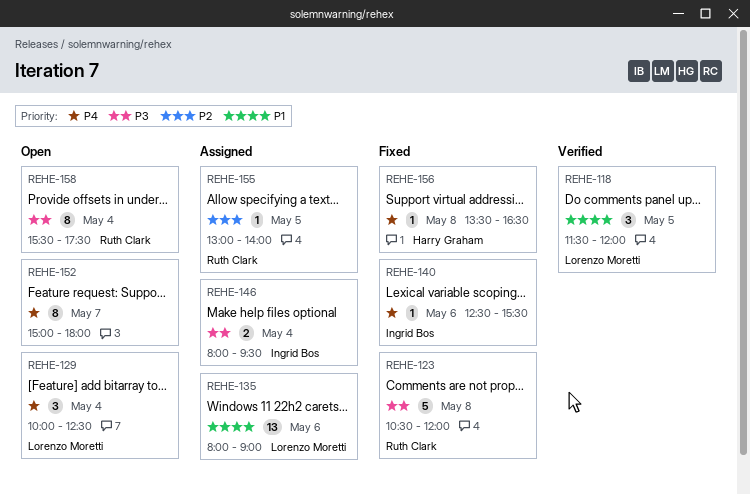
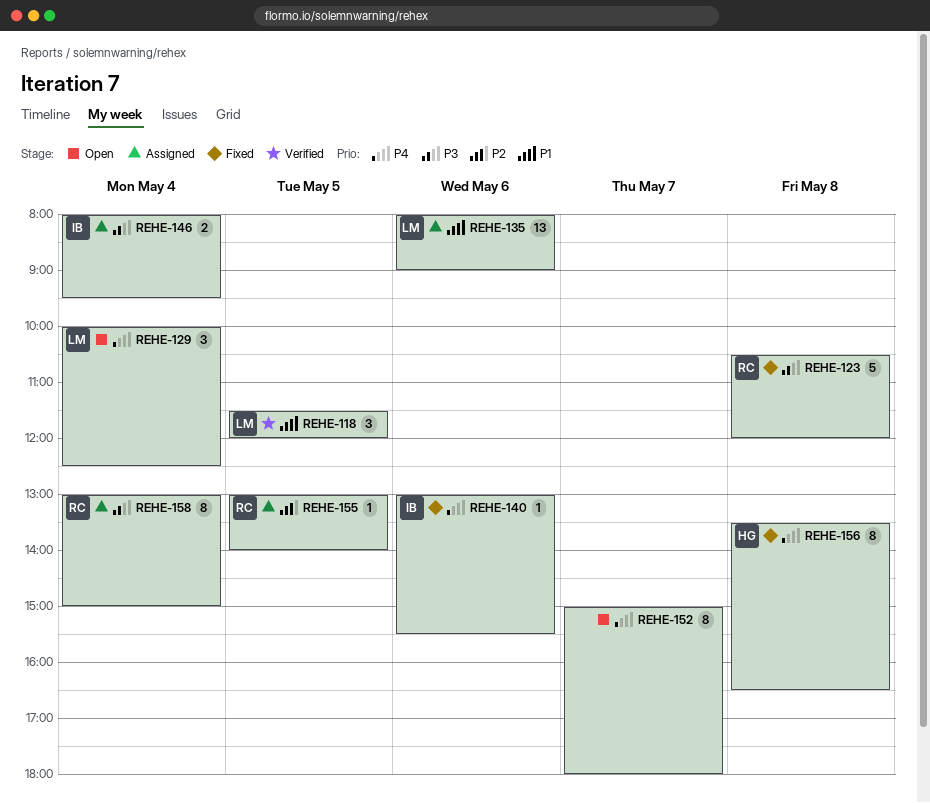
REHE-140, begins: 12:30 -> 13:00
REHE-156, estimate: 1 -> 8
REHE-158, status: Open -> Assigned
REHE-158, begins: 15:30 -> 13:00
REHE-158, ends: 17:30 -> 15:00

